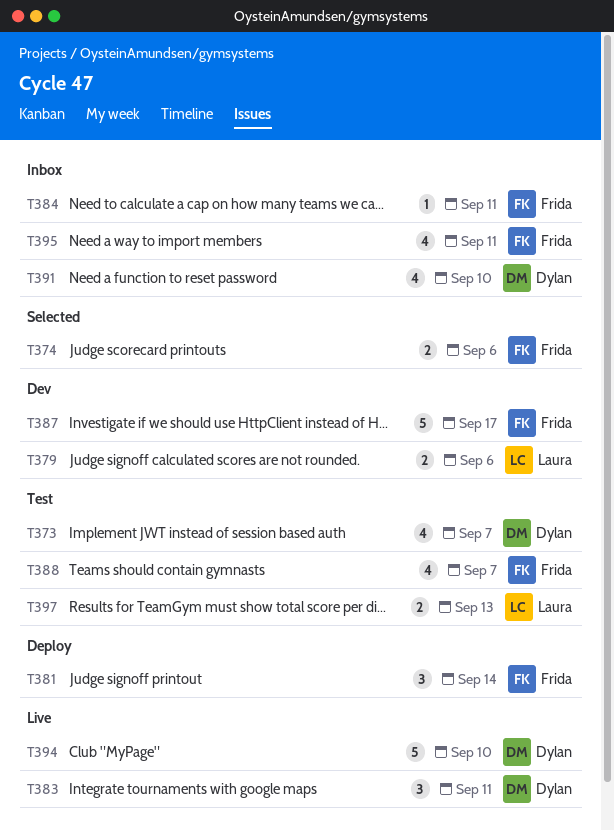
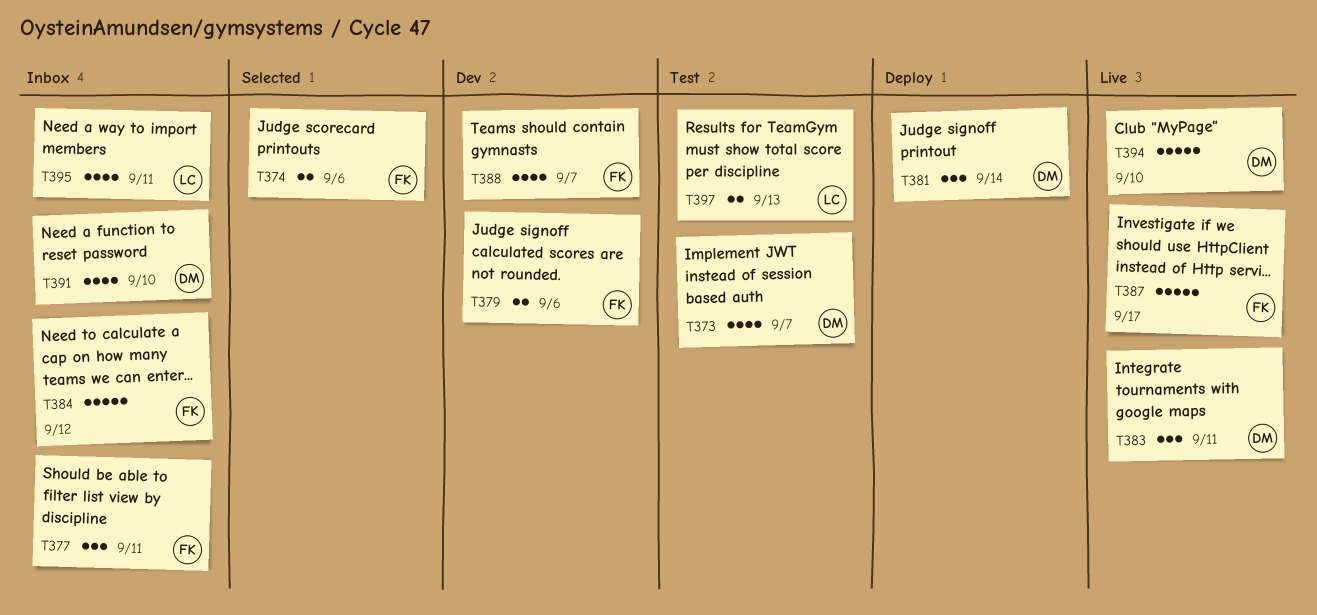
T377: none -> present
T379, owner: Laura -> Frida
T381, owner: Frida -> Dylan
T384, estimate: 1 -> 5
T384, due: Sep 11 -> Sep 12
T387, status: Dev -> Live
T388, status: Test -> Dev
T395, owner: Frida -> Laura

